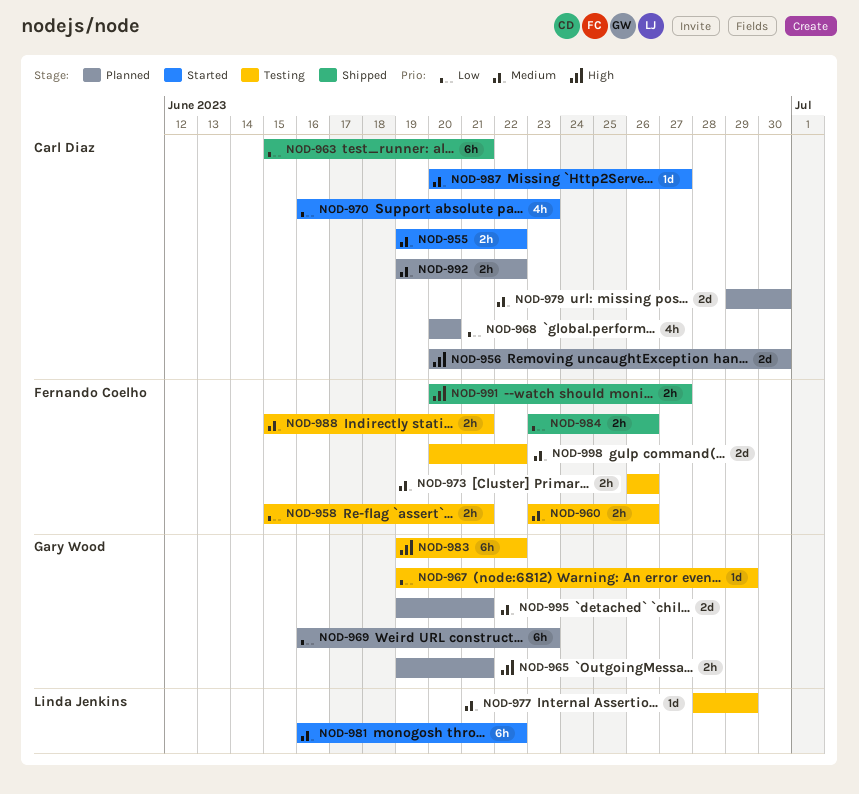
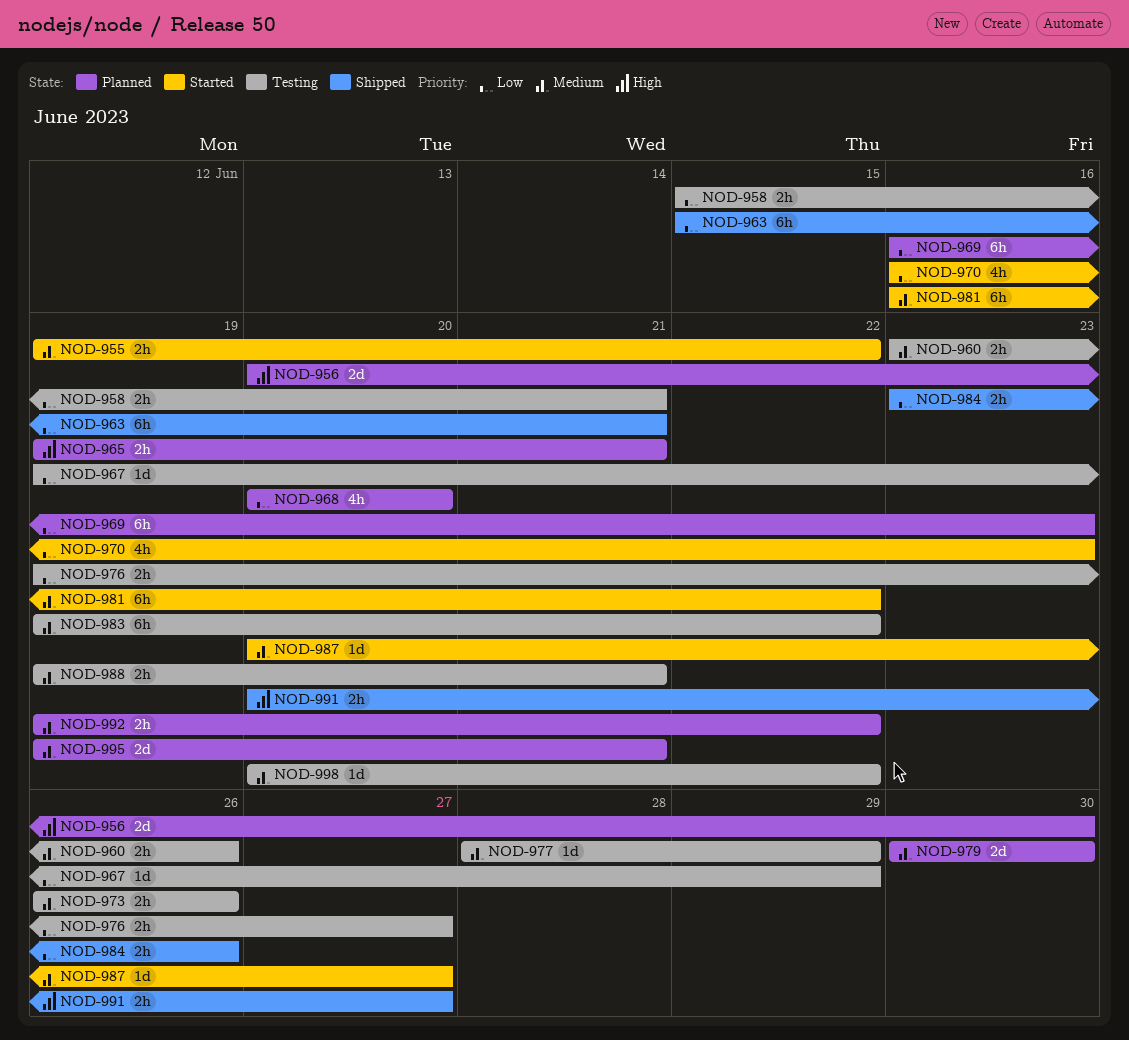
NOD-976: none -> present
NOD-979, start: Jun 29 -> Jun 30
NOD-983, priority: High -> Medium
NOD-988, start: Jun 15 -> Jun 19
NOD-998, estimate: 2d -> 1d

